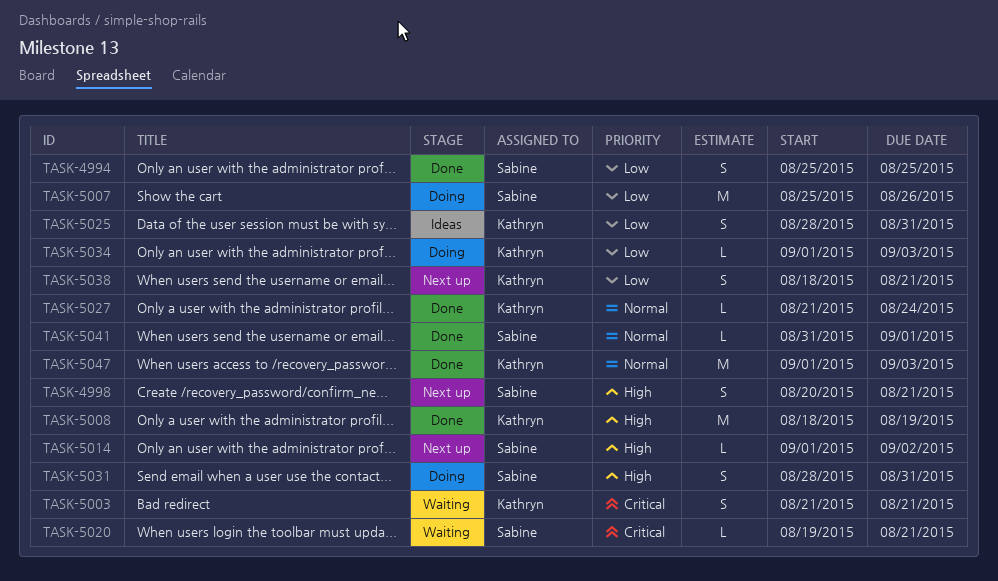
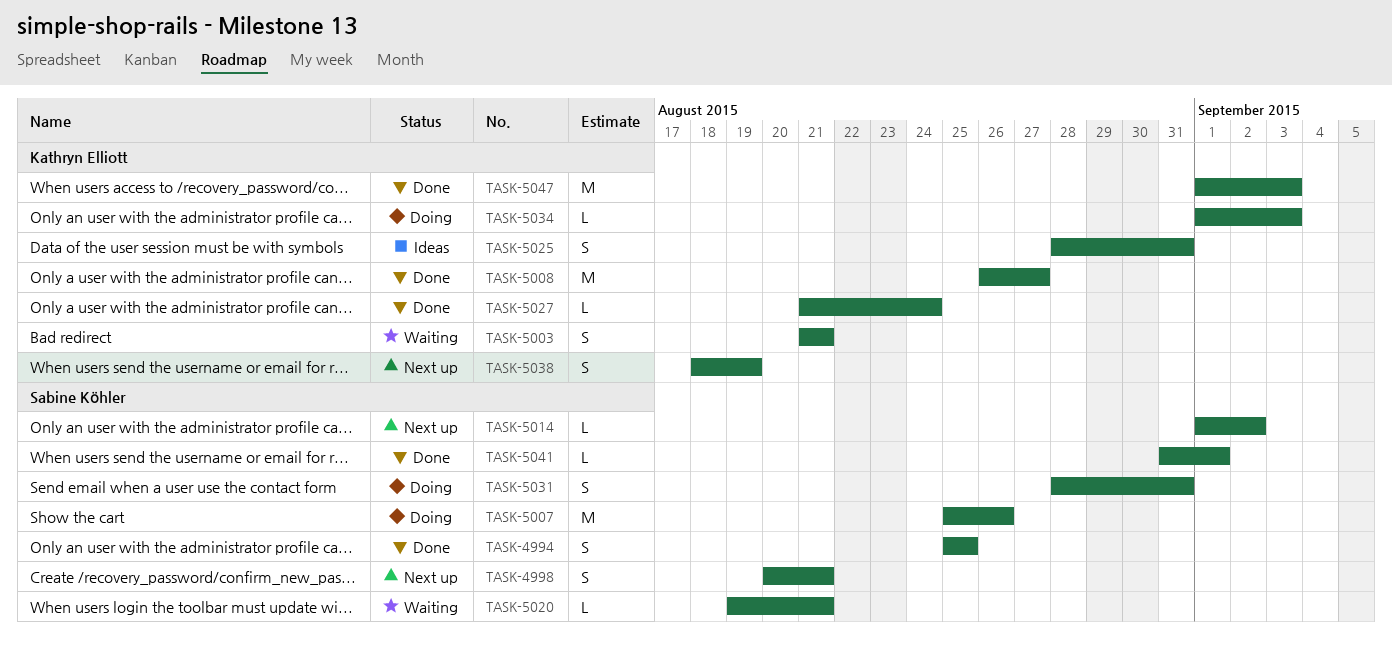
TASK-5008, start: Aug 18 -> Aug 26
TASK-5008, due: Aug 19 -> Aug 27
TASK-5038, due: Aug 21 -> Aug 19

